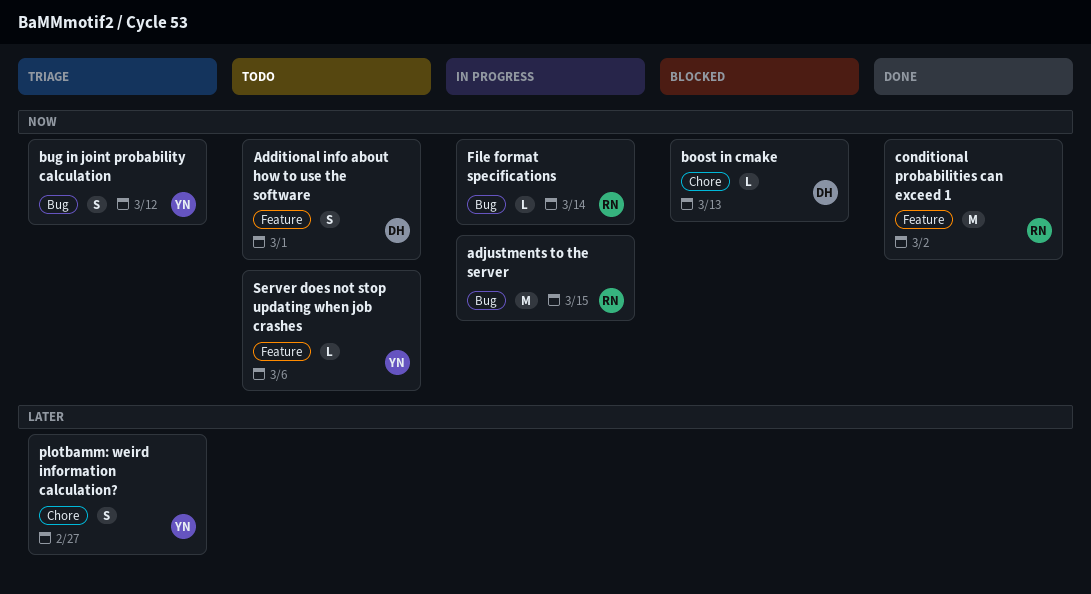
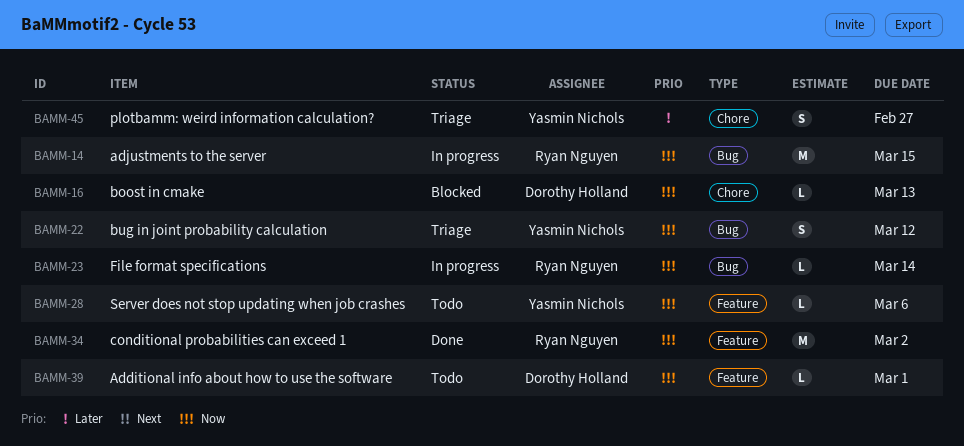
Additional info about how to use the software, estimate: S -> L

